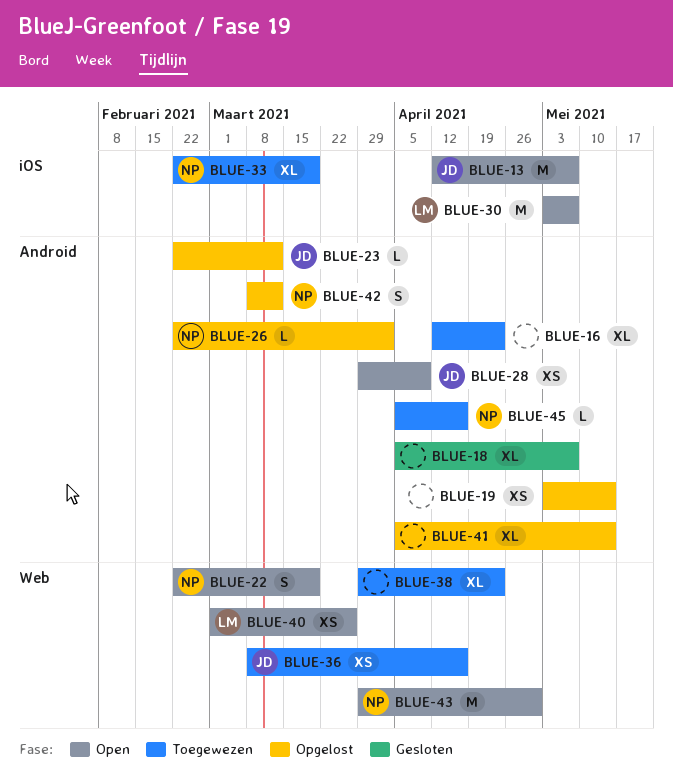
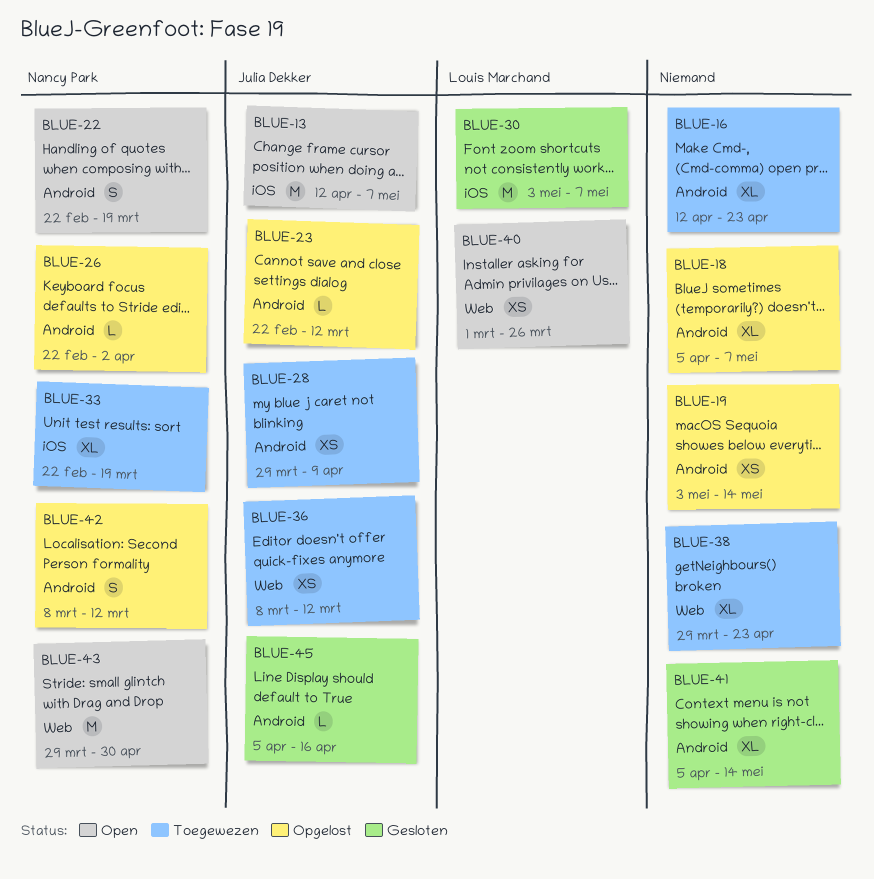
BLUE-18, status: Gesloten -> Opgelost
BLUE-22, label: Web -> Android
BLUE-28, status: Open -> Toegewezen
BLUE-30, status: Open -> Gesloten
BLUE-36, due: Apr 16 -> Mar 12
BLUE-41, status: Opgelost -> Gesloten
BLUE-45, status: Toegewezen -> Gesloten
BLUE-45, owner: Nancy Park -> Julia Dekker

